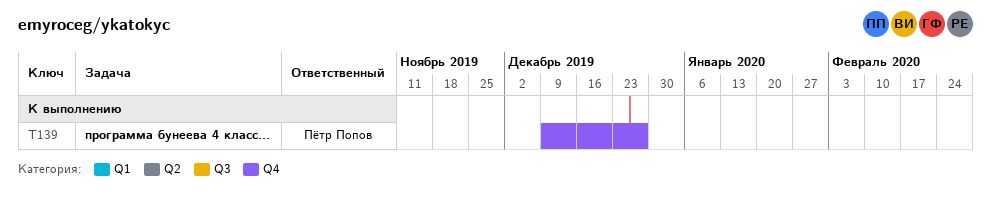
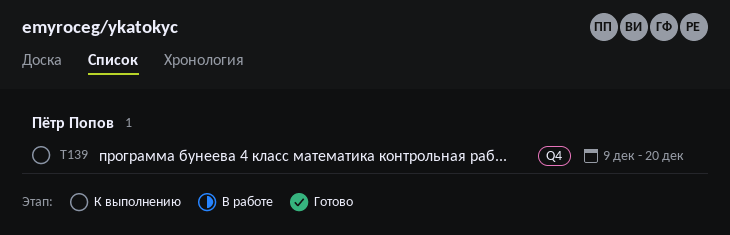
T139, due: Dec 27 -> Dec 20

